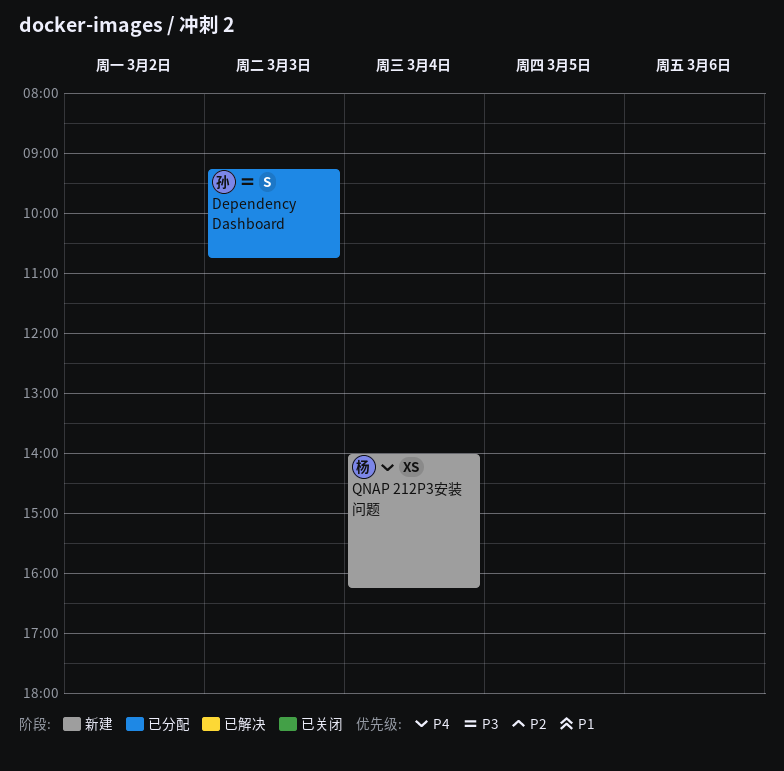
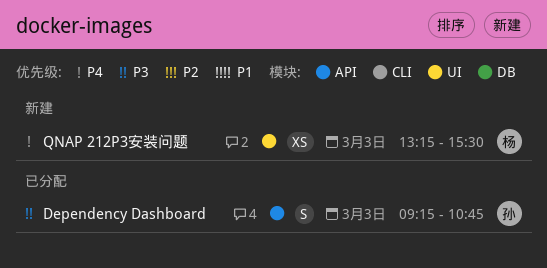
QNAP 212P3安装问题, day: Mar 4 -> Mar 3
QNAP 212P3安装问题, begins: 14:00 -> 13:15
QNAP 212P3安装问题, ends: 16:15 -> 15:30

